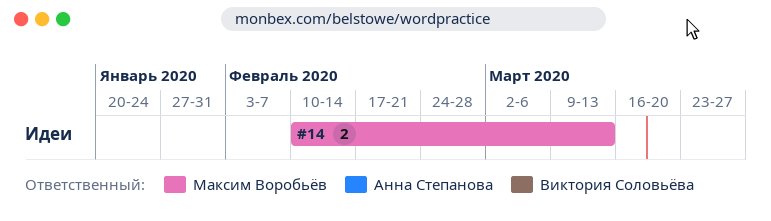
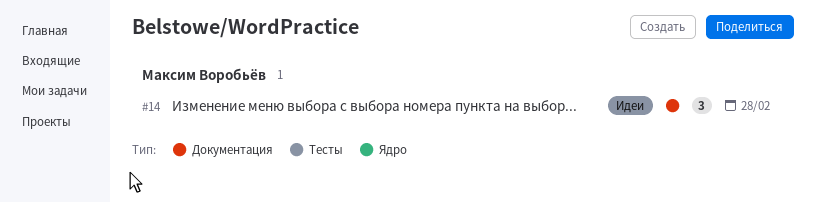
#14, estimate: 2 -> 3
#14, due: Mar 13 -> Feb 28

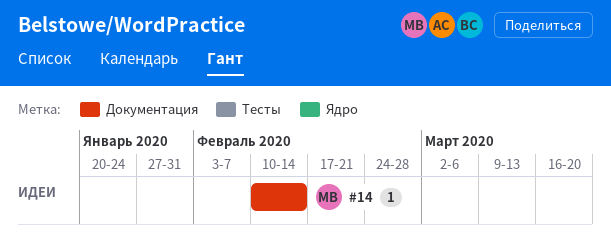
#14, estimate: 3 -> 1
#14, due: Feb 28 -> Feb 14

